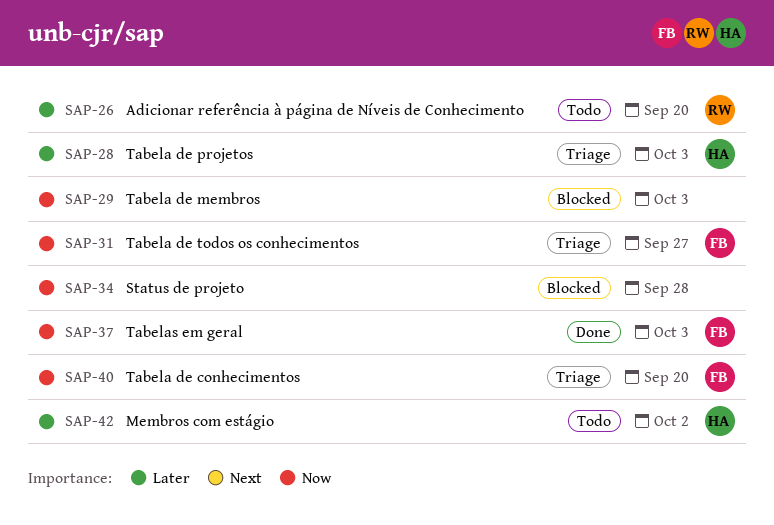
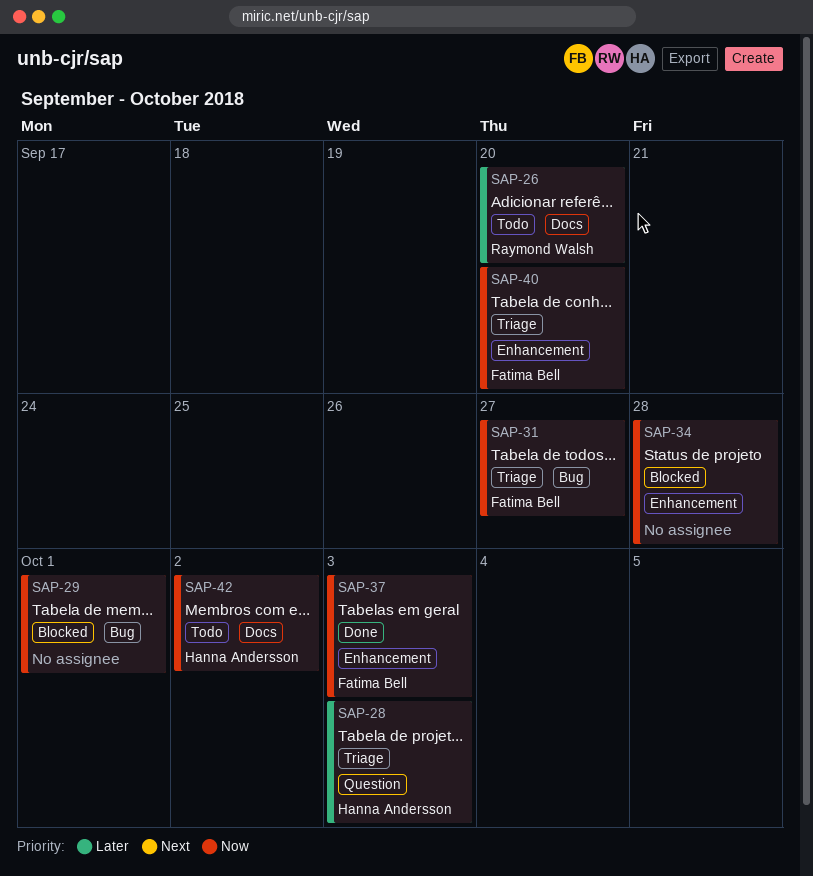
SAP-29, due: Oct 3 -> Oct 1
SAP-42, priority: Later -> Now

